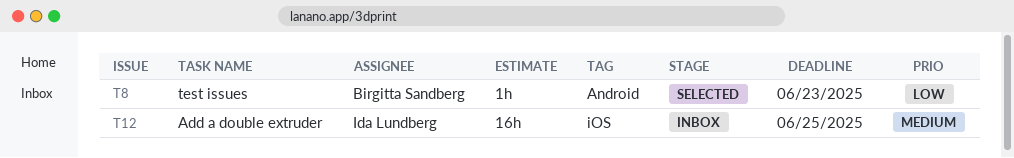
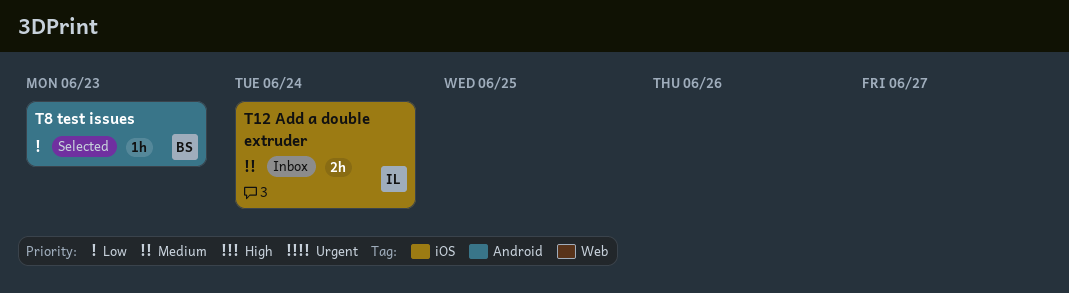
T12, estimate: 16h -> 2h
T12, due: Jun 25 -> Jun 24

